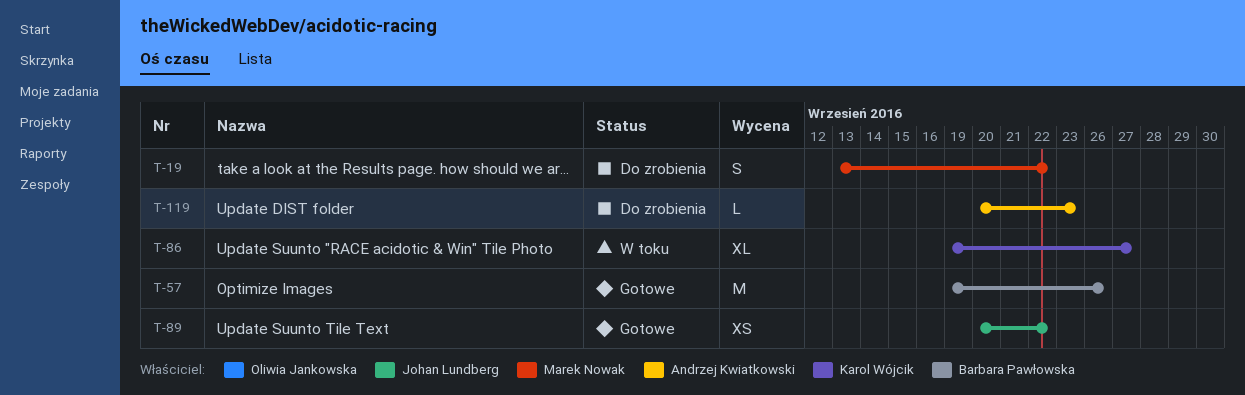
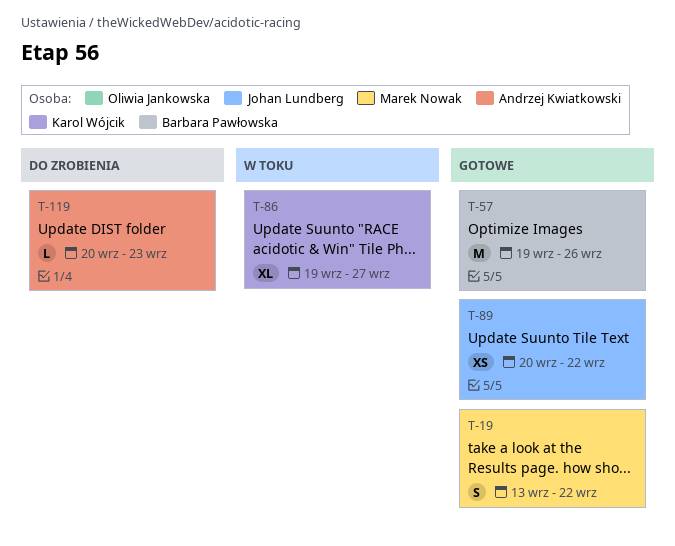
T-19, status: Do zrobienia -> Gotowe

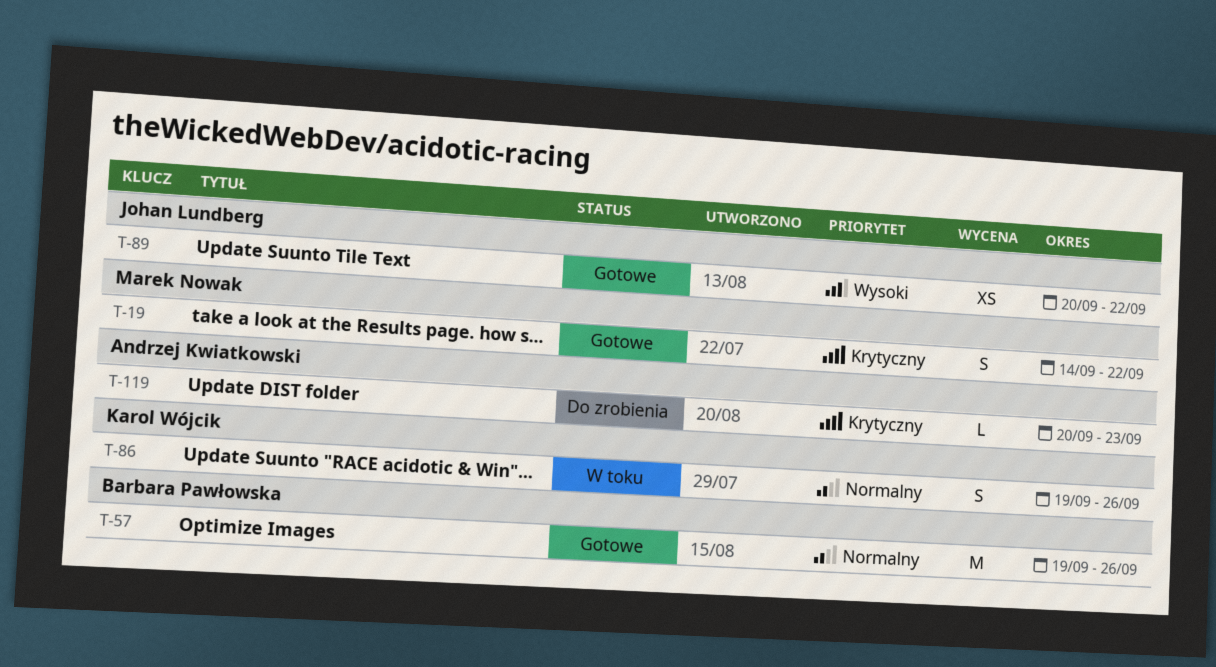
T-19, start: Sep 13 -> Sep 14
T-86, estimate: XL -> S
T-86, due: Sep 27 -> Sep 26

